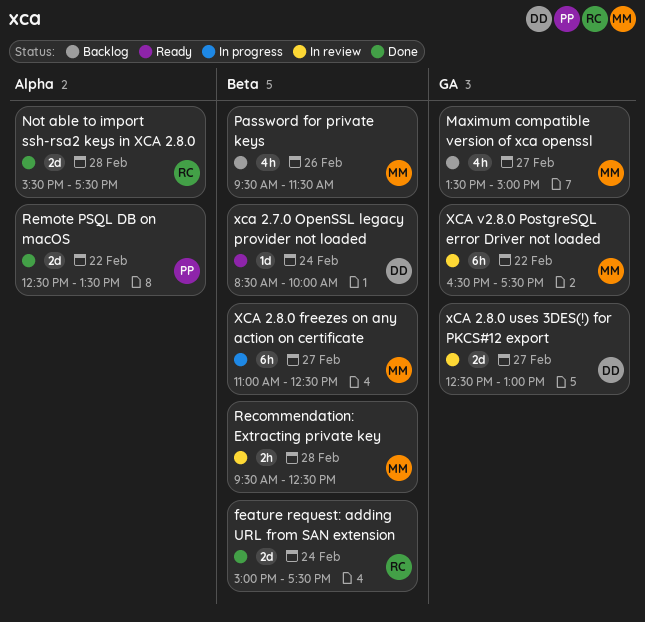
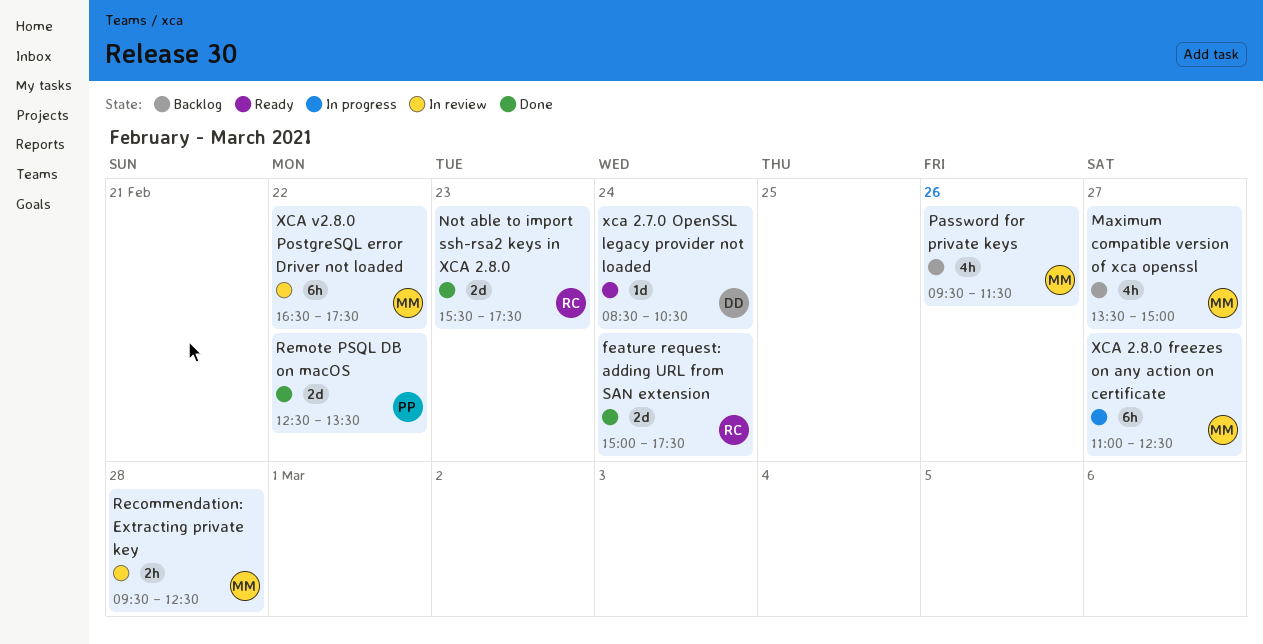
Not able to import ssh-rsa2 keys in XCA 2.8.0, day: Feb 28 -> Feb 23
xca 2.7.0 OpenSSL legacy provider not loaded, ends: 10:00 -> 10:30
xCA 2.8.0 uses 3DES(!) for PKCS#12 export: present -> none

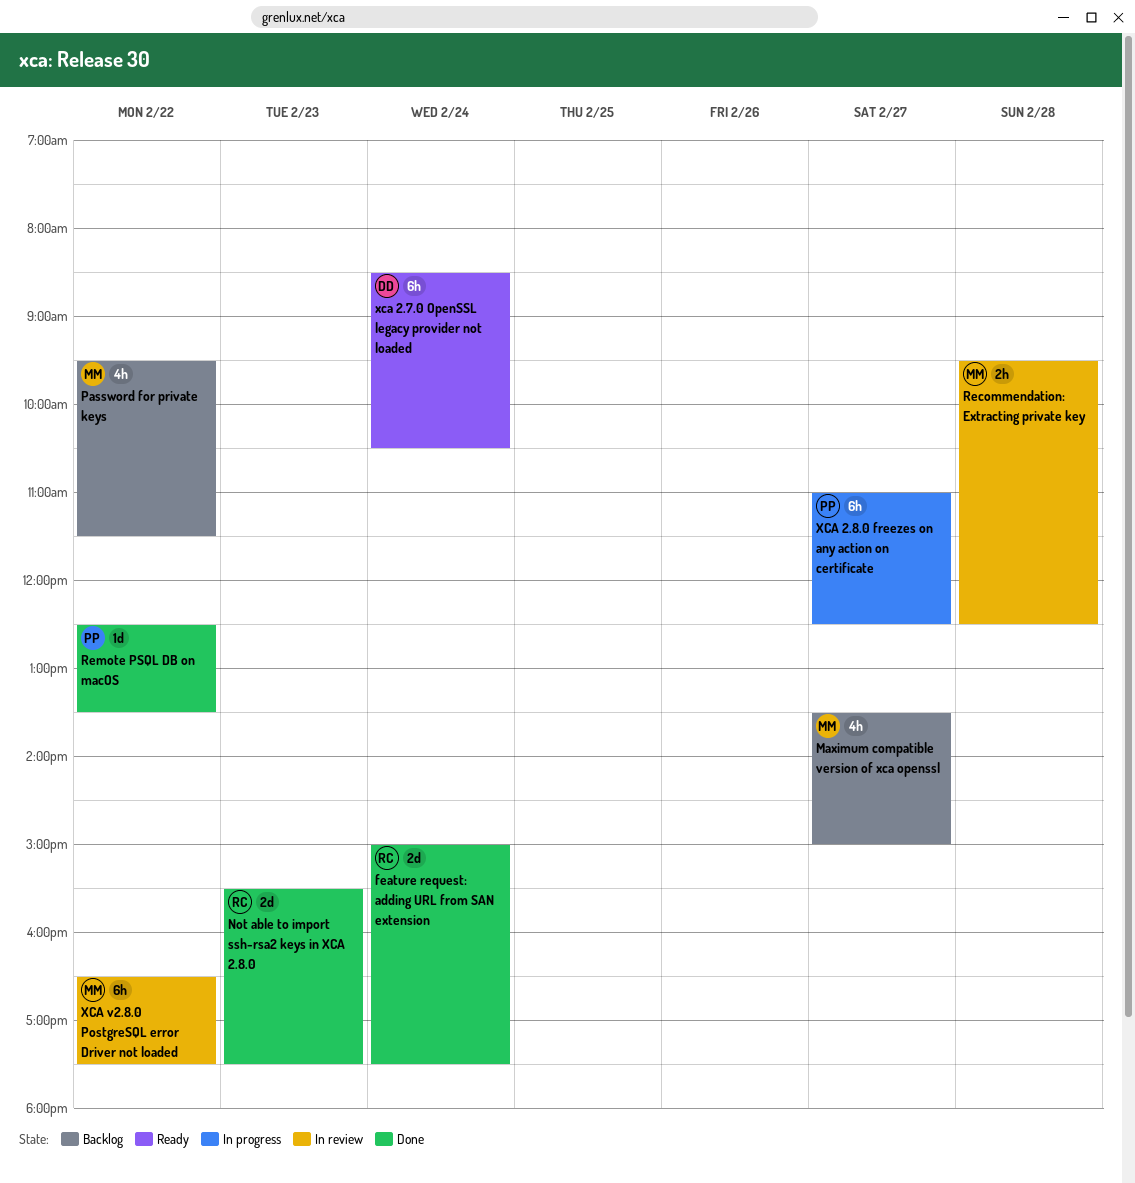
Password for private keys, day: Feb 26 -> Feb 22
Remote PSQL DB on macOS, estimate: 2d -> 1d
xca 2.7.0 OpenSSL legacy provider not loaded, estimate: 1d -> 6h
XCA 2.8.0 freezes on any action on certificate, owner: MM -> PP

